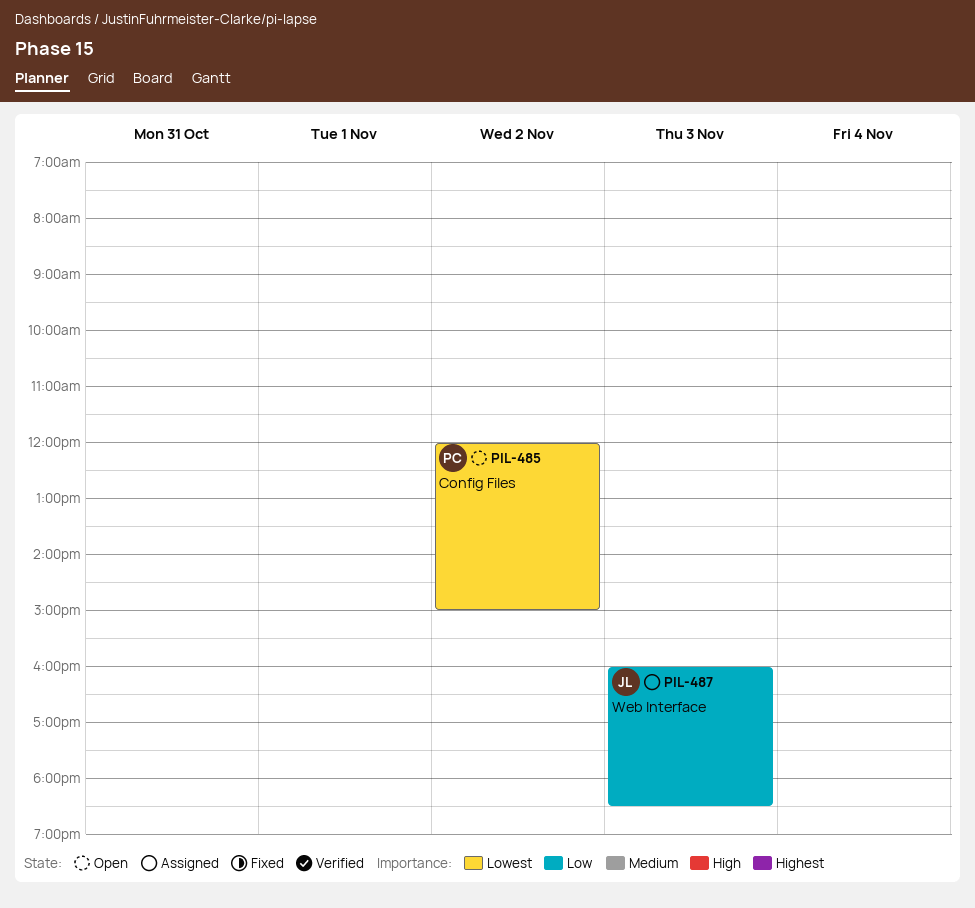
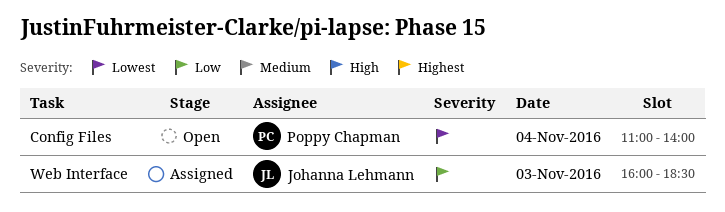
Config Files, day: Nov 2 -> Nov 4
Config Files, begins: 12:00 -> 11:00
Config Files, ends: 15:00 -> 14:00

